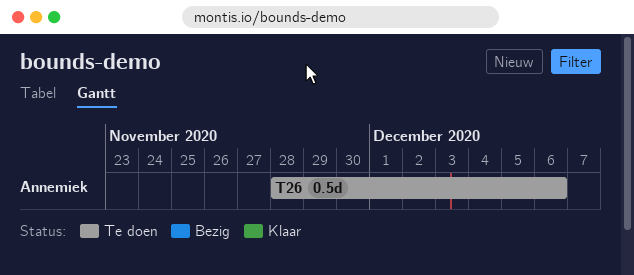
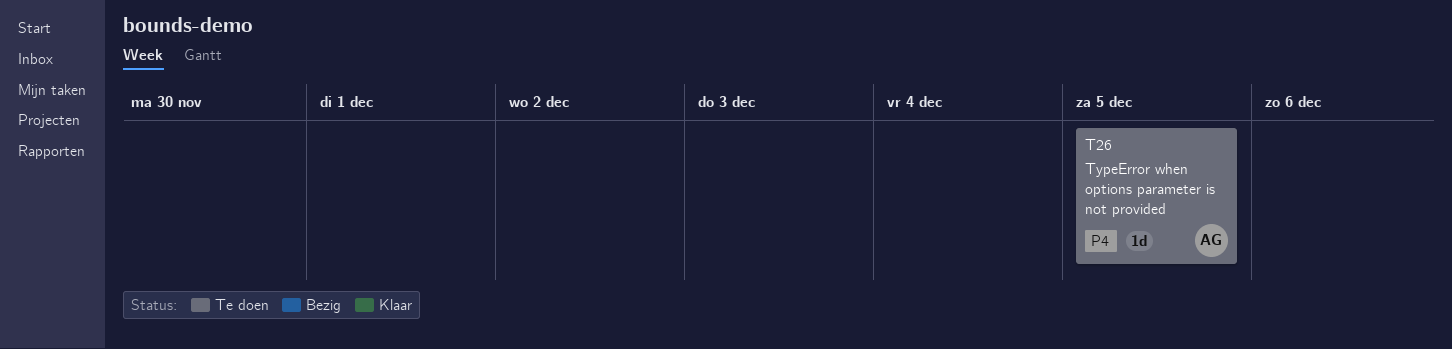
T26, estimate: 0.5d -> 1d
T26, due: Dec 6 -> Dec 5

